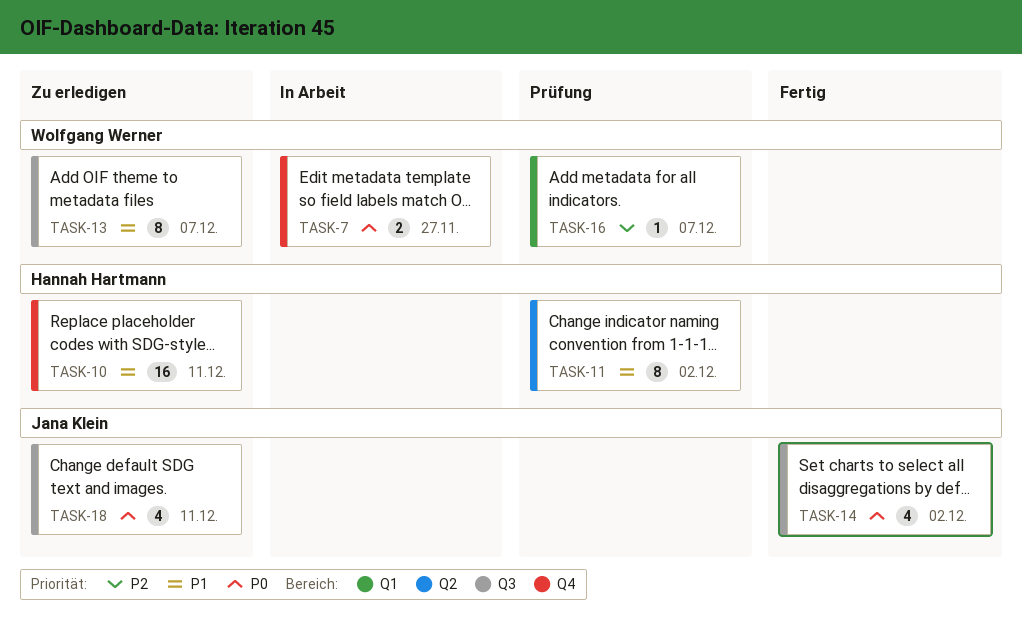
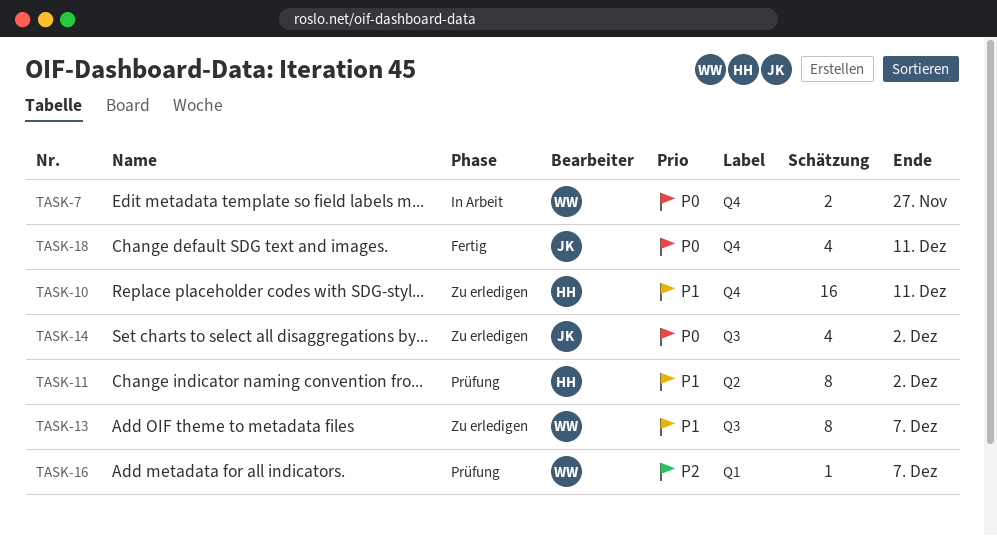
TASK-14, status: Fertig -> Zu erledigen
TASK-18, status: Zu erledigen -> Fertig
TASK-18, label: Q3 -> Q4

